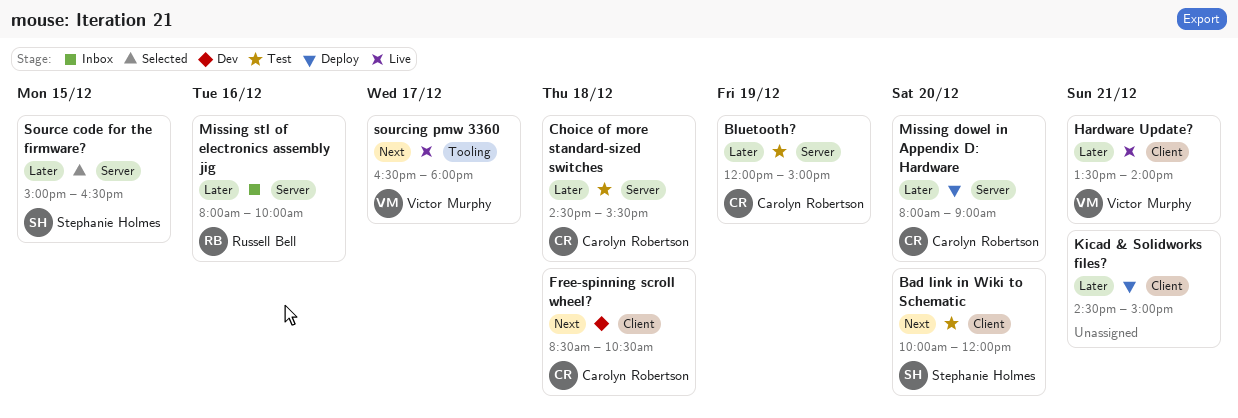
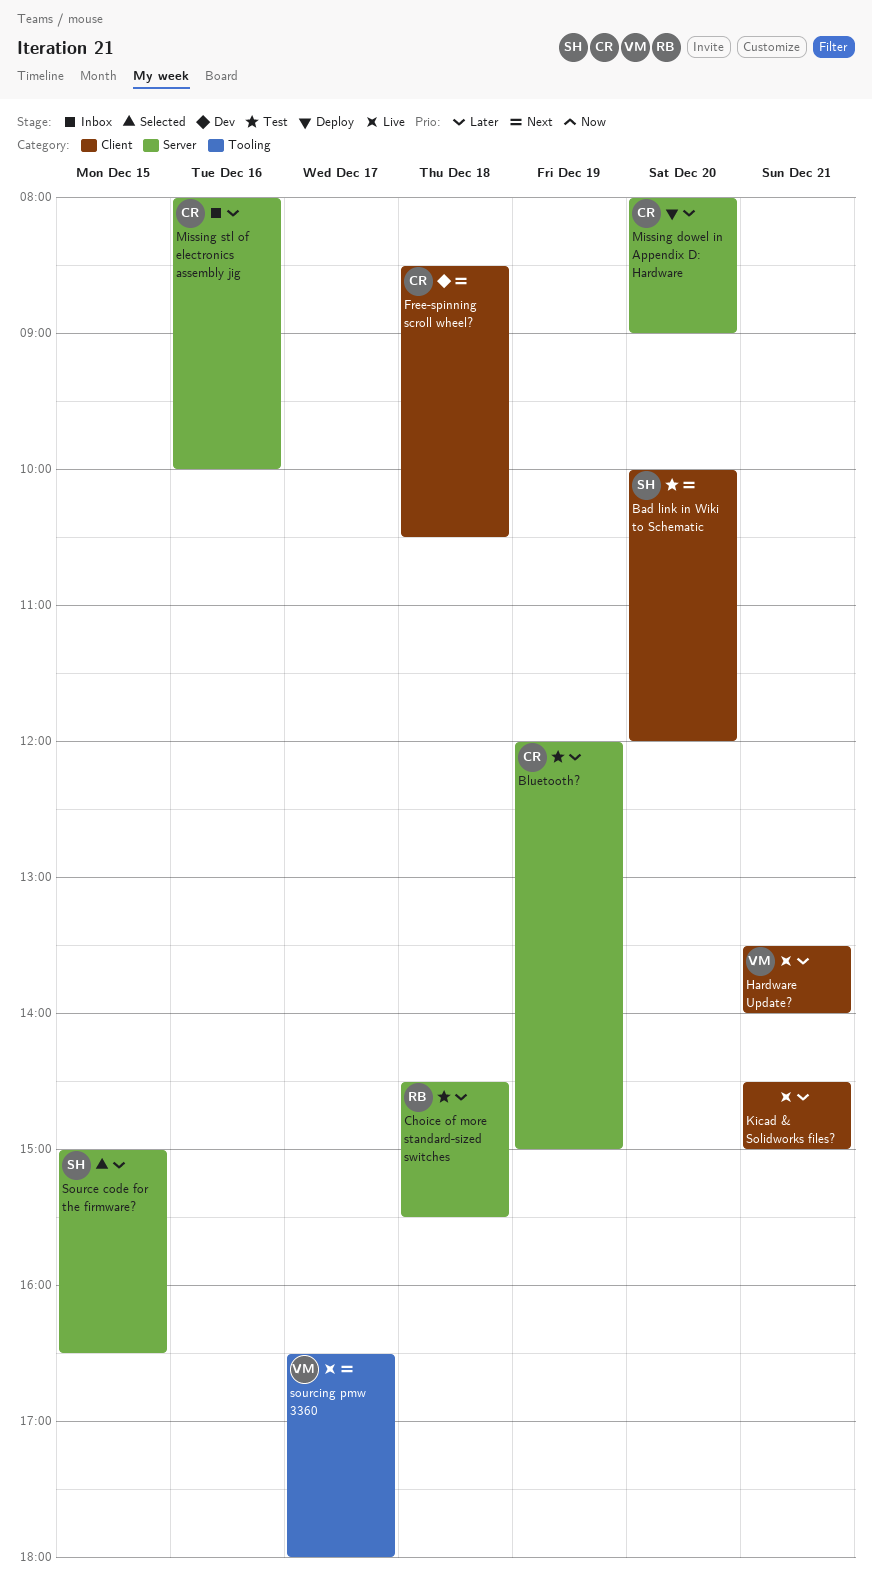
Choice of more standard-sized switches, owner: Carolyn Robertson -> Russell Bell
Kicad & Solidworks files?, status: Deploy -> Live
Missing stl of electronics assembly jig, owner: Russell Bell -> Carolyn Robertson

